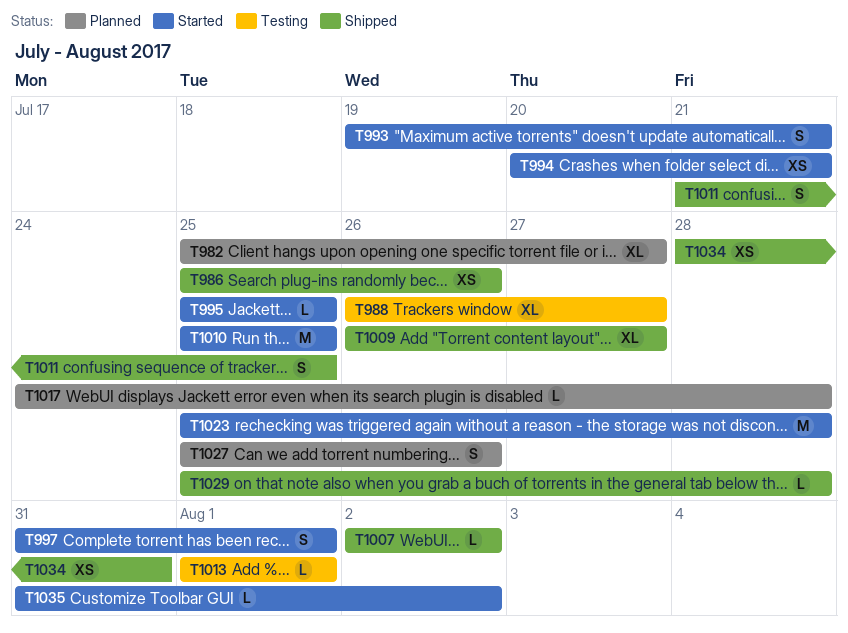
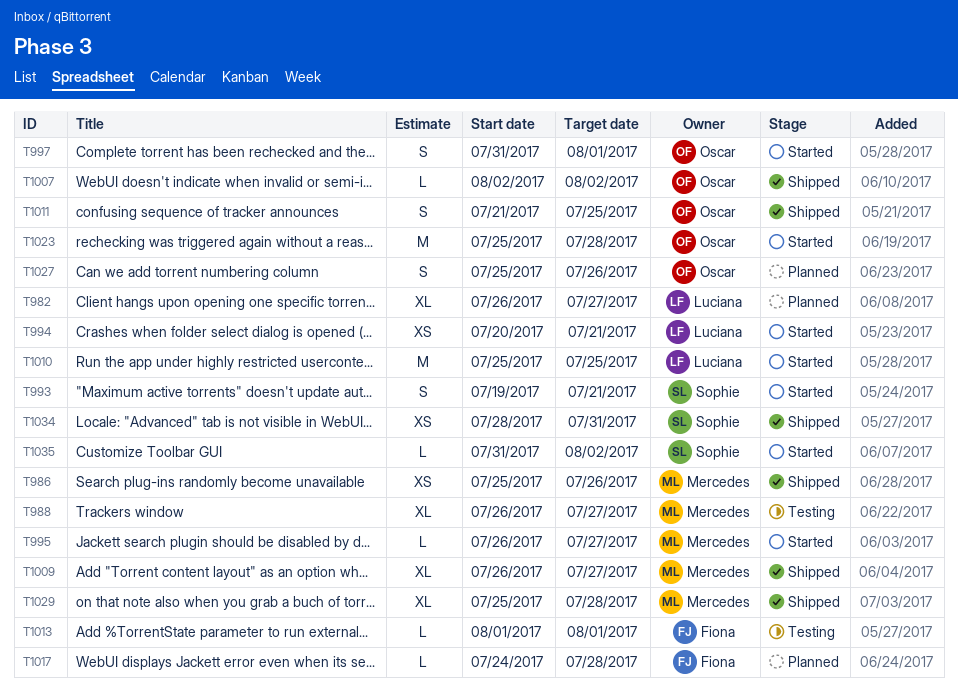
T982, start: Jul 25 -> Jul 26
T995, start: Jul 25 -> Jul 26
T995, due: Jul 25 -> Jul 27
T1029, estimate: L -> XL

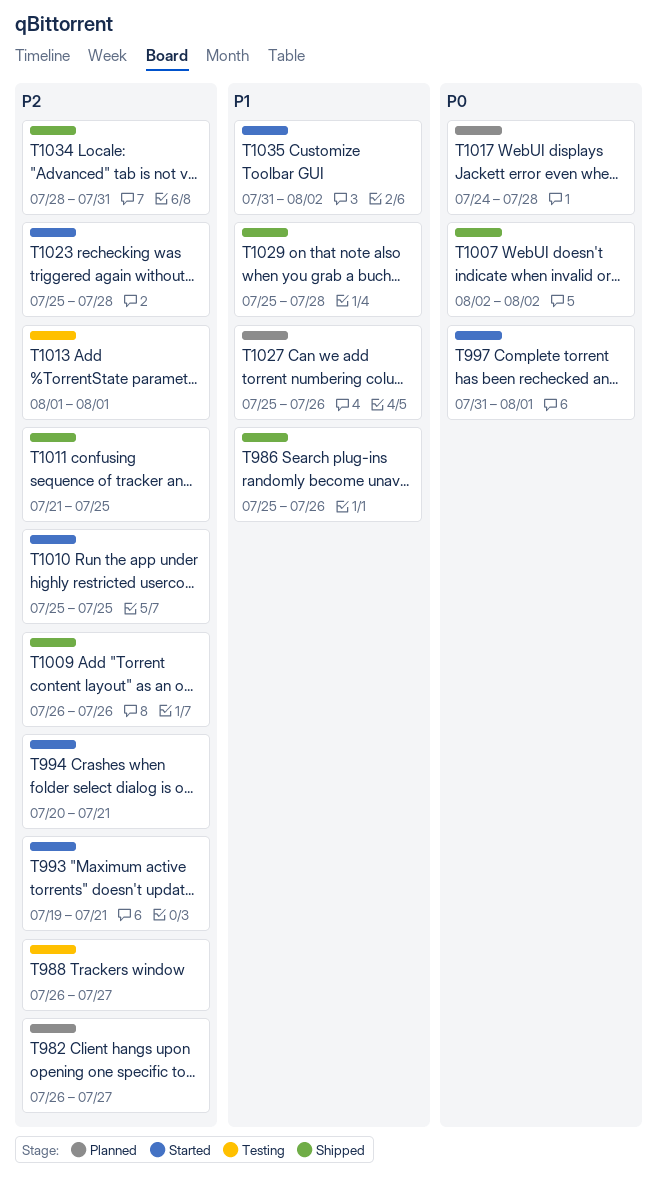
T995: present -> none
T1009, due: Jul 27 -> Jul 26

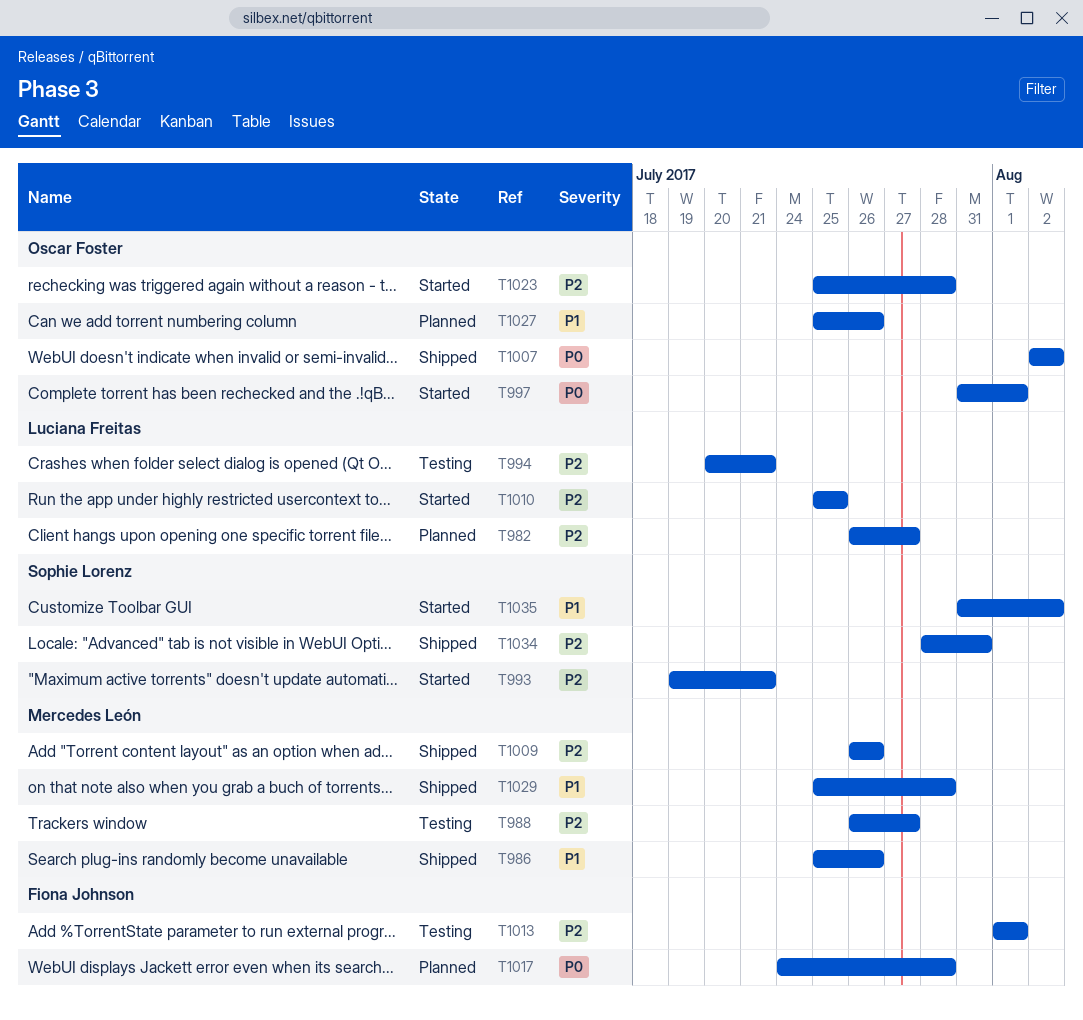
T994, status: Started -> Testing
T1011: present -> none

